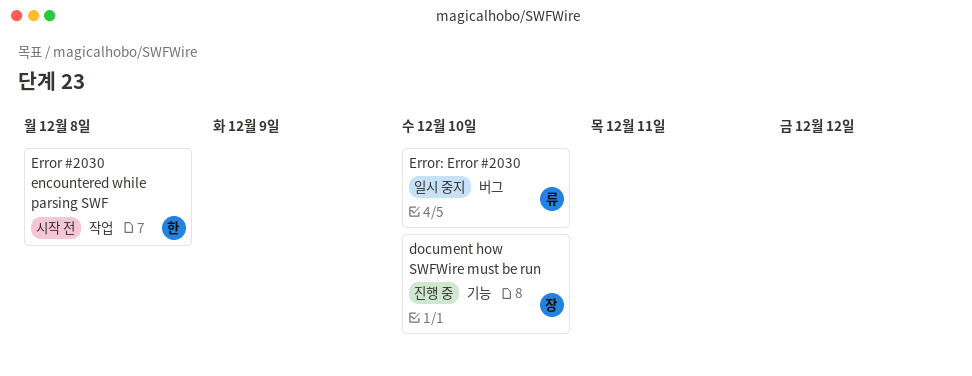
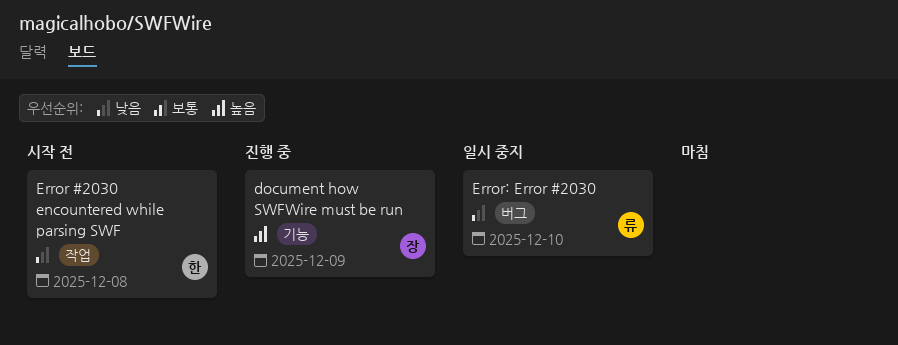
document how SWFWire must be run, due: Dec 10 -> Dec 9

